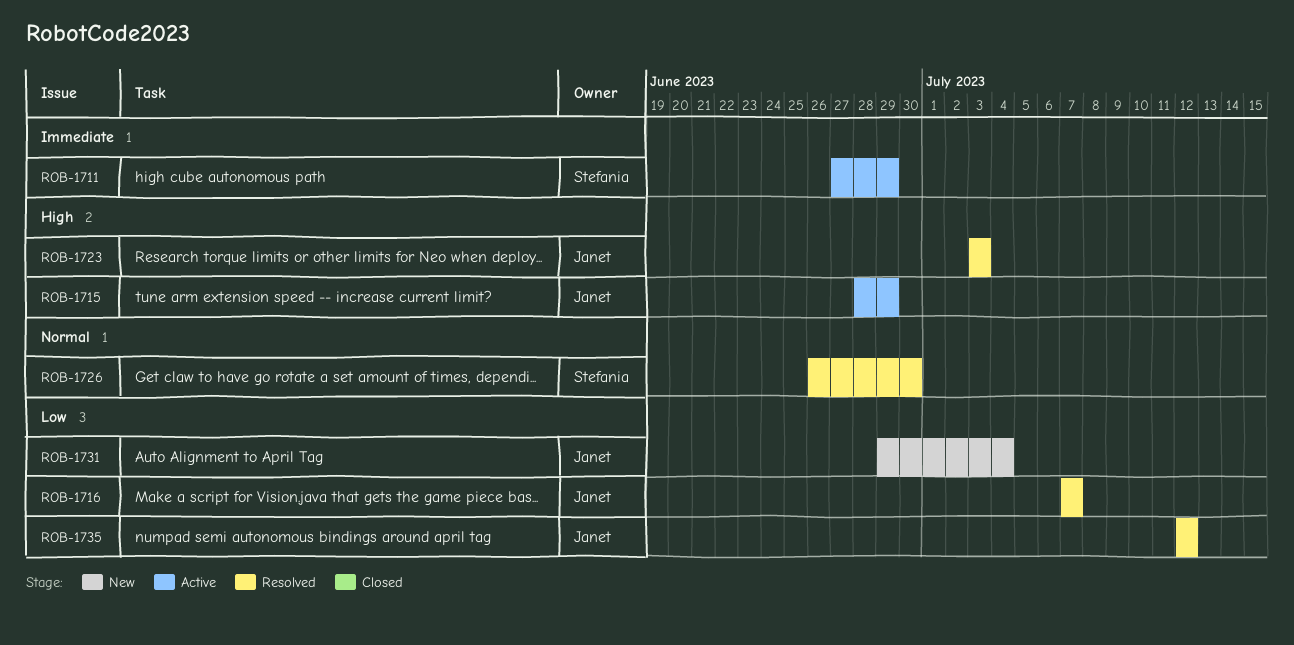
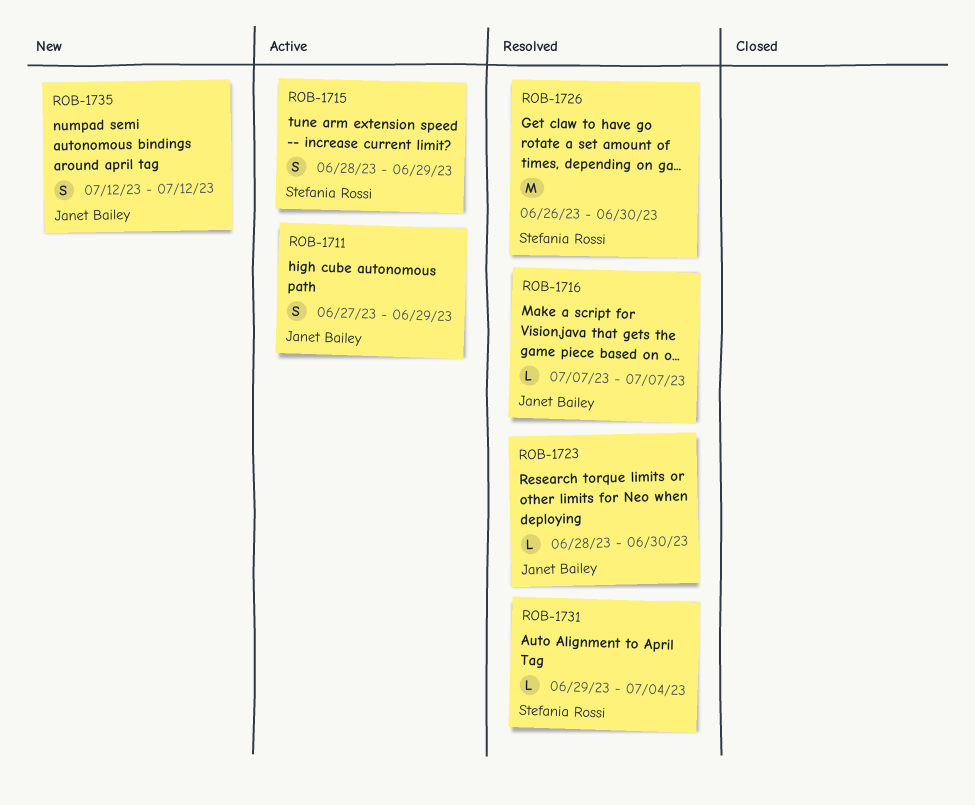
ROB-1711, owner: Stefania Rossi -> Janet Bailey
ROB-1715, owner: Janet Bailey -> Stefania Rossi
ROB-1723, start: Jul 3 -> Jun 28
ROB-1723, due: Jul 3 -> Jun 30
ROB-1731, status: New -> Resolved
ROB-1731, owner: Janet Bailey -> Stefania Rossi
ROB-1735, status: Resolved -> New

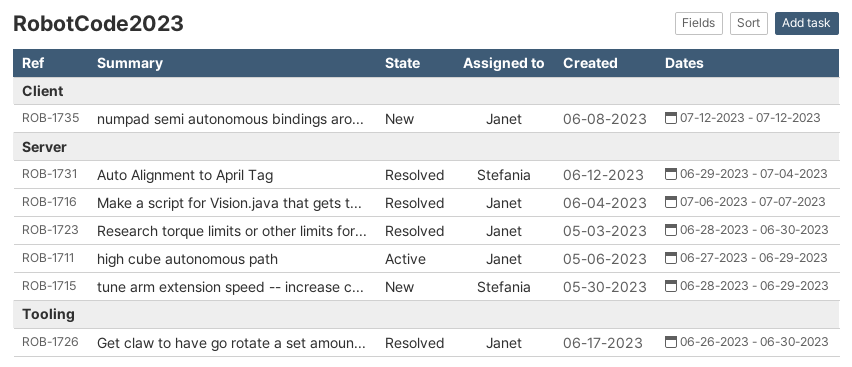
ROB-1715, status: Active -> New
ROB-1716, start: Jul 7 -> Jul 6
ROB-1726, owner: Stefania Rossi -> Janet Bailey

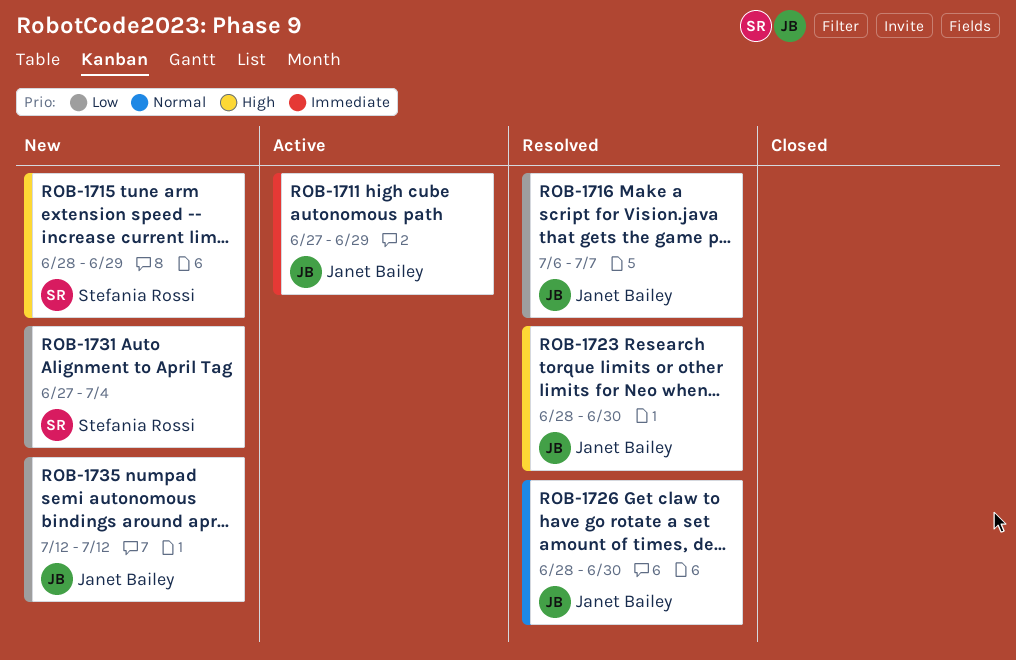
ROB-1726, start: Jun 26 -> Jun 28
ROB-1731, status: Resolved -> New
ROB-1731, start: Jun 29 -> Jun 27

